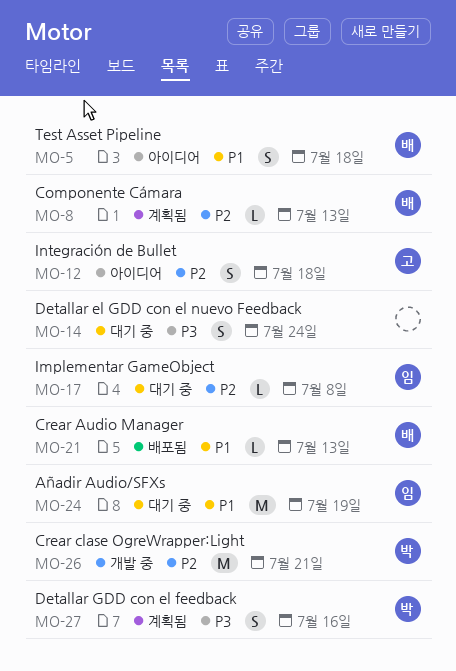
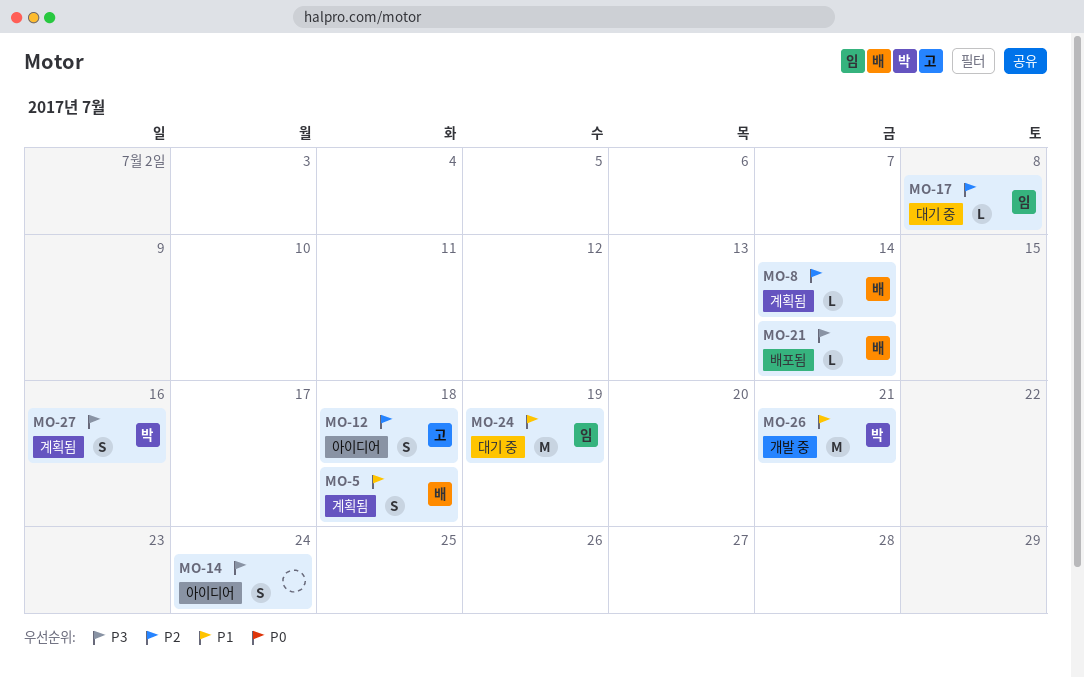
MO-5, status: 아이디어 -> 계획됨
MO-8, due: Jul 13 -> Jul 14
MO-14, status: 대기 중 -> 아이디어
MO-21, priority: P1 -> P3
MO-21, due: Jul 13 -> Jul 14
MO-26, priority: P2 -> P1

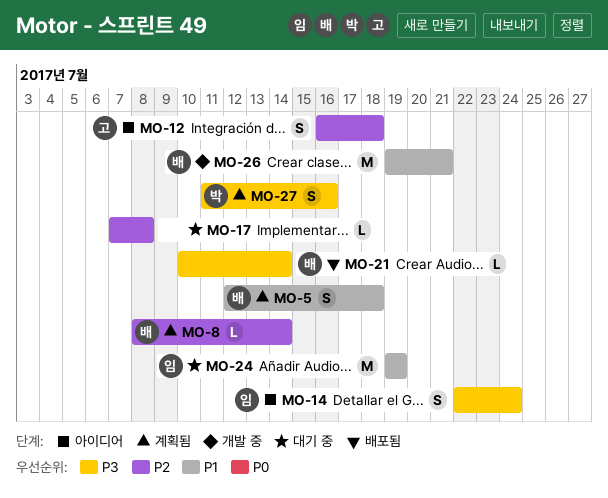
MO-14, owner: none -> 임
MO-17, owner: 임 -> none
MO-26, owner: 박 -> 배

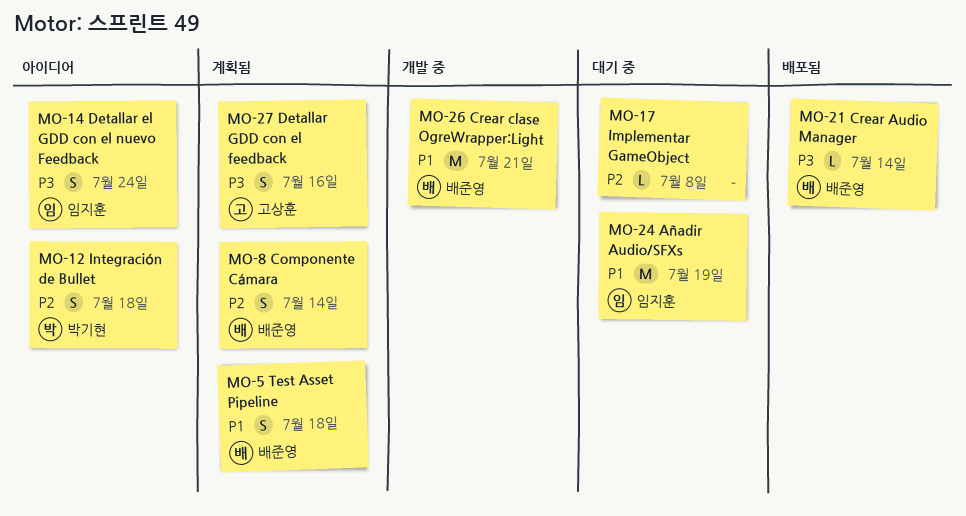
MO-8, estimate: L -> S
MO-12, owner: 고상훈 -> 박기현
MO-27, owner: 박기현 -> 고상훈

